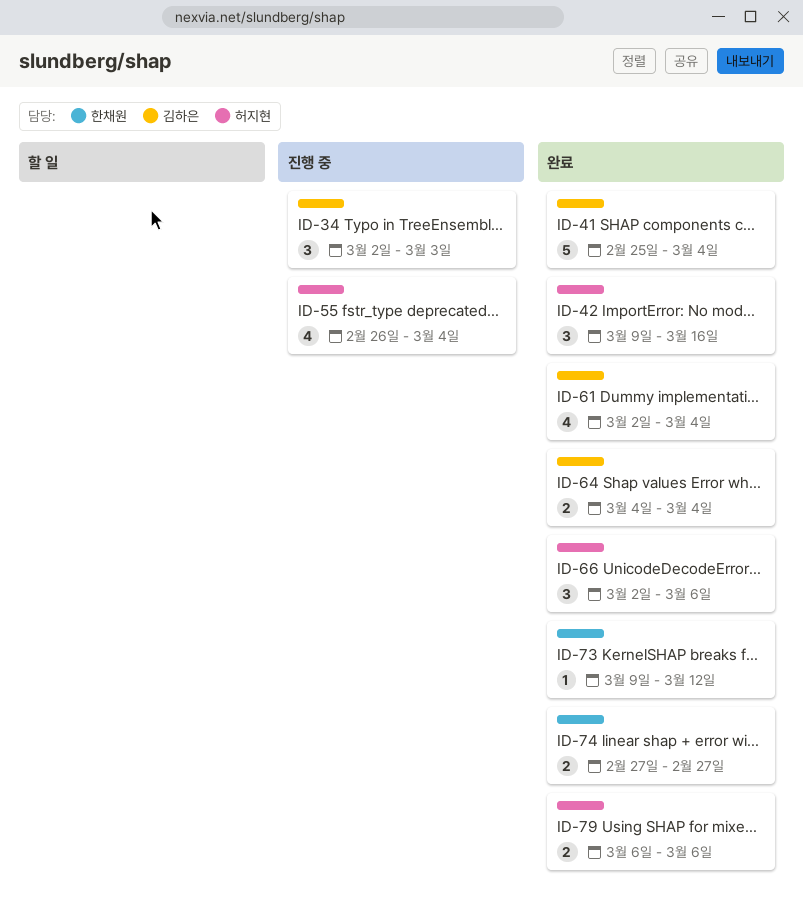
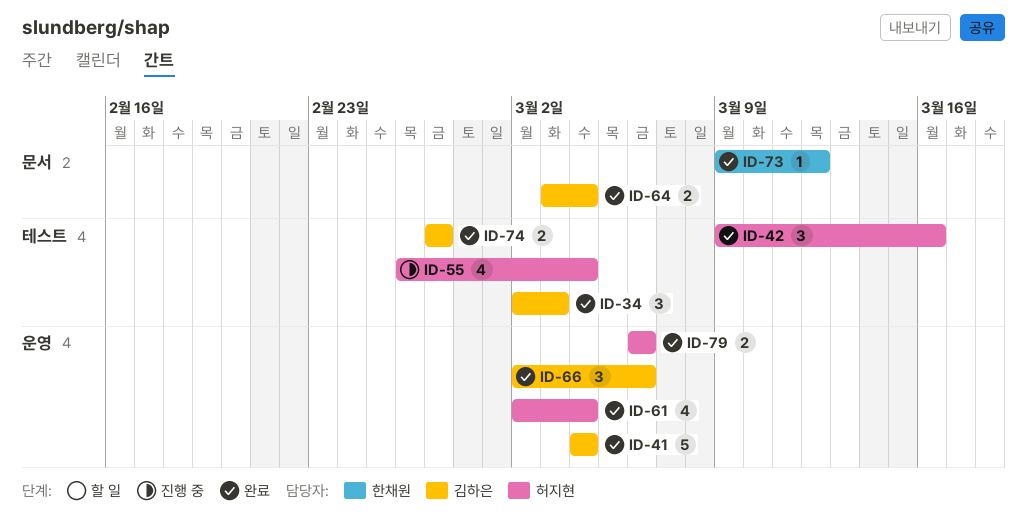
ID-34, status: 진행 중 -> 완료
ID-41, start: Feb 25 -> Mar 4
ID-61, owner: 김하은 -> 허지현
ID-64, start: Mar 4 -> Mar 3
ID-66, owner: 허지현 -> 김하은
ID-74, owner: 한채원 -> 김하은

